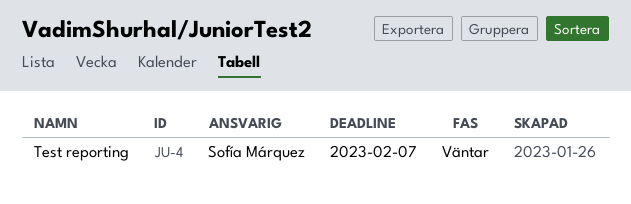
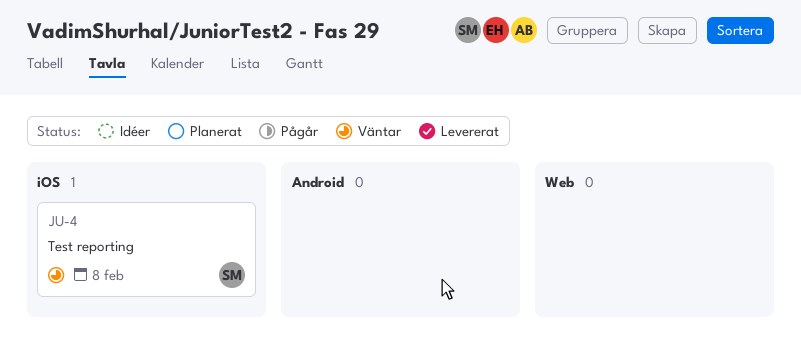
JU-4, due: Feb 7 -> Feb 8

